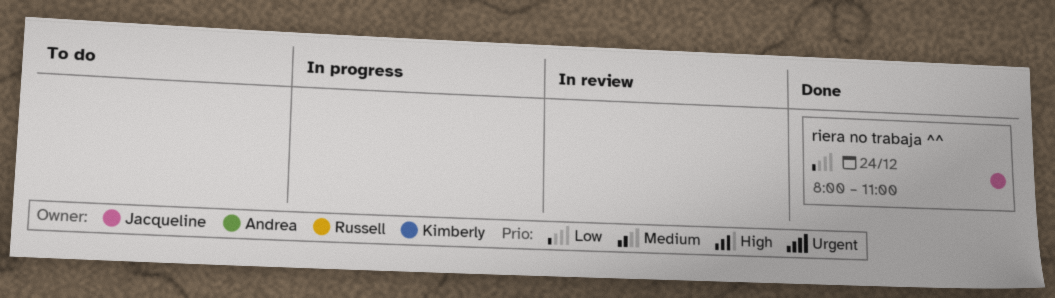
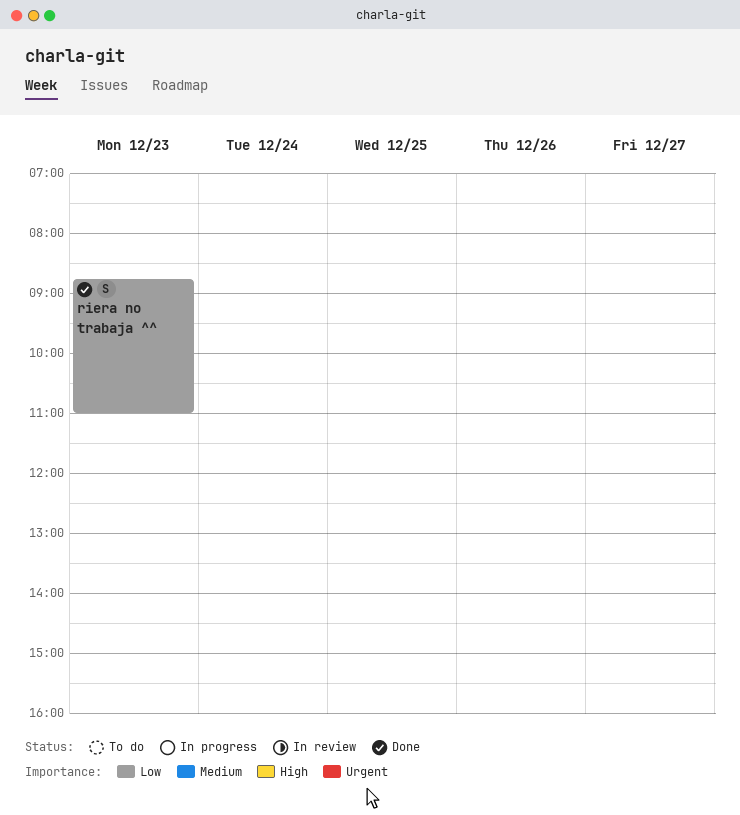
riera no trabaja ^^, day: Dec 24 -> Dec 23
riera no trabaja ^^, begins: 08:00 -> 08:45

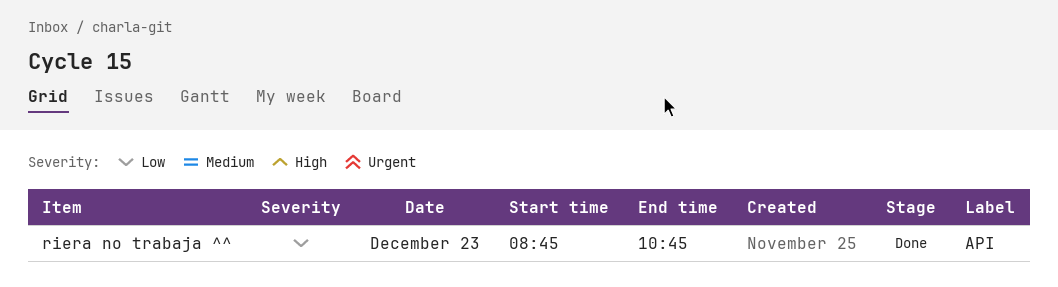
riera no trabaja ^^, ends: 11:00 -> 10:45

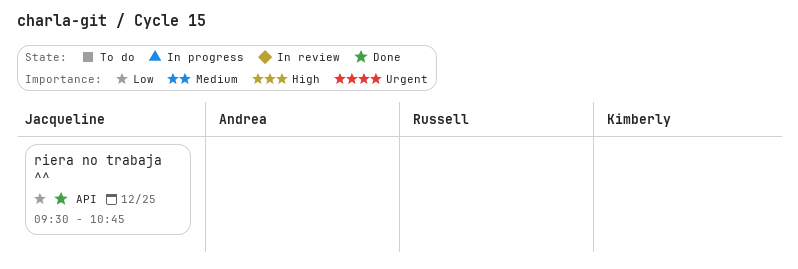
riera no trabaja ^^, day: Dec 23 -> Dec 25
riera no trabaja ^^, begins: 08:45 -> 09:30

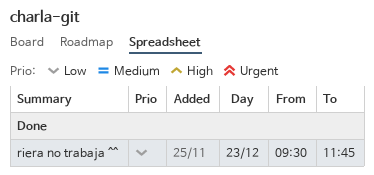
riera no trabaja ^^, day: Dec 25 -> Dec 23
riera no trabaja ^^, ends: 10:45 -> 11:45

